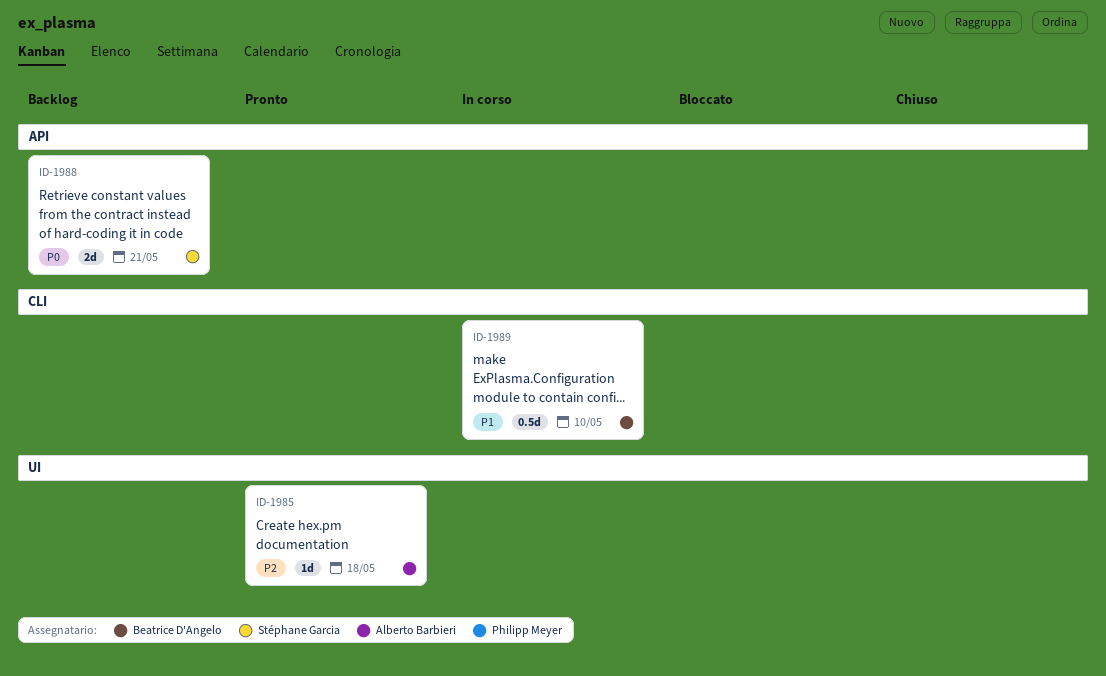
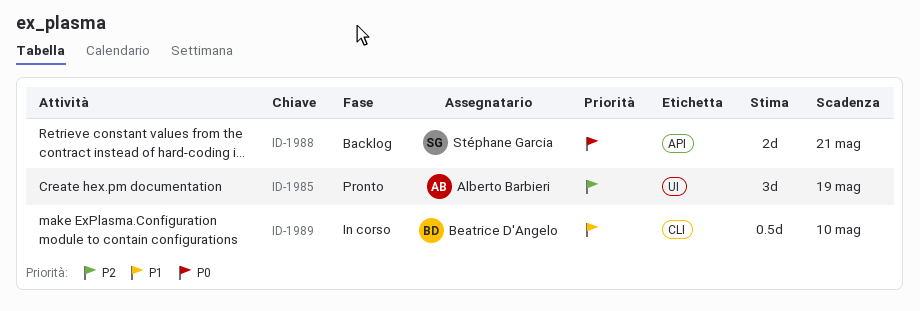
ID-1985, estimate: 1d -> 3d
ID-1985, due: May 18 -> May 19

